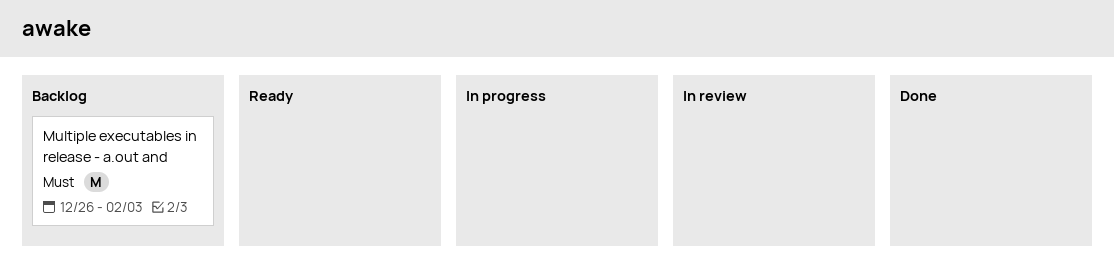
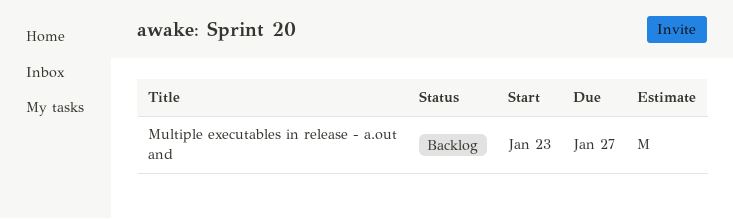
Multiple executables in release - a.out and, start: Dec 26 -> Jan 23
Multiple executables in release - a.out and, due: Feb 3 -> Jan 27

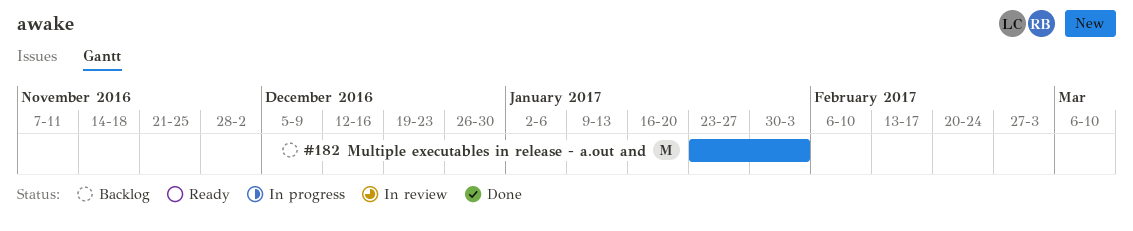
Multiple executables in release - a.out and, due: Jan 27 -> Feb 3

